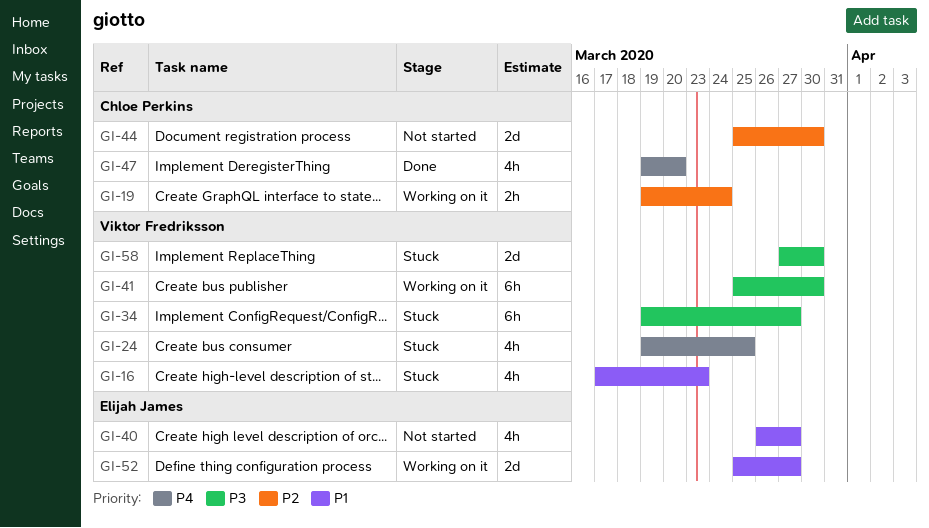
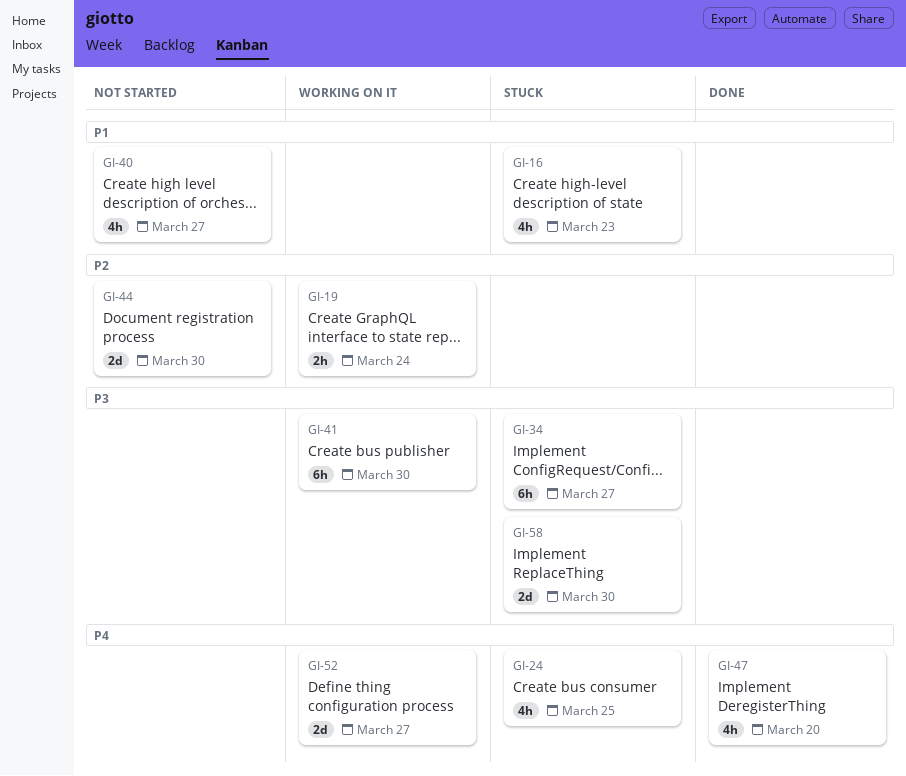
GI-52, priority: P1 -> P4

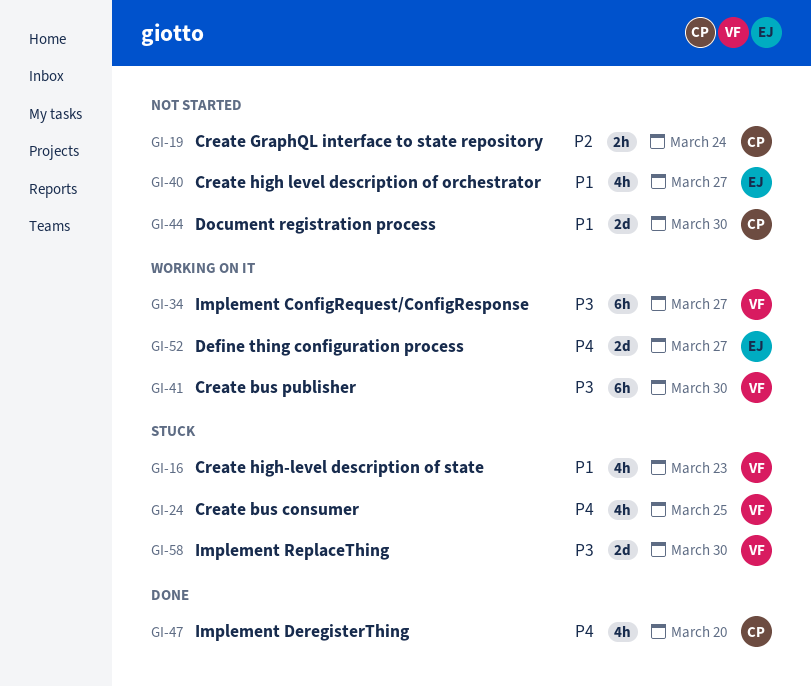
GI-19, status: Working on it -> Not started
GI-34, status: Stuck -> Working on it
GI-44, priority: P2 -> P1

